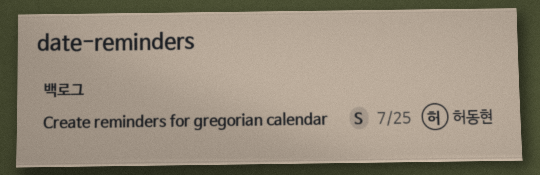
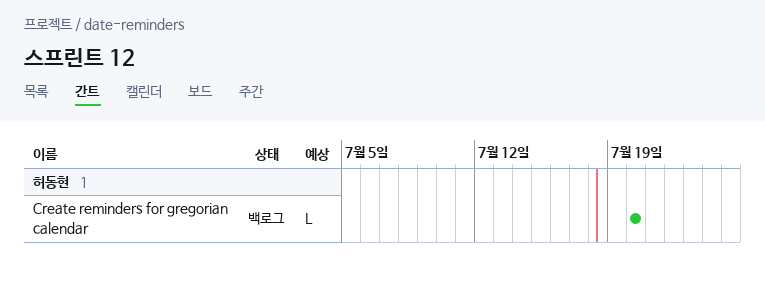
Create reminders for gregorian calendar, estimate: S -> L
Create reminders for gregorian calendar, due: Jul 25 -> Jul 20

